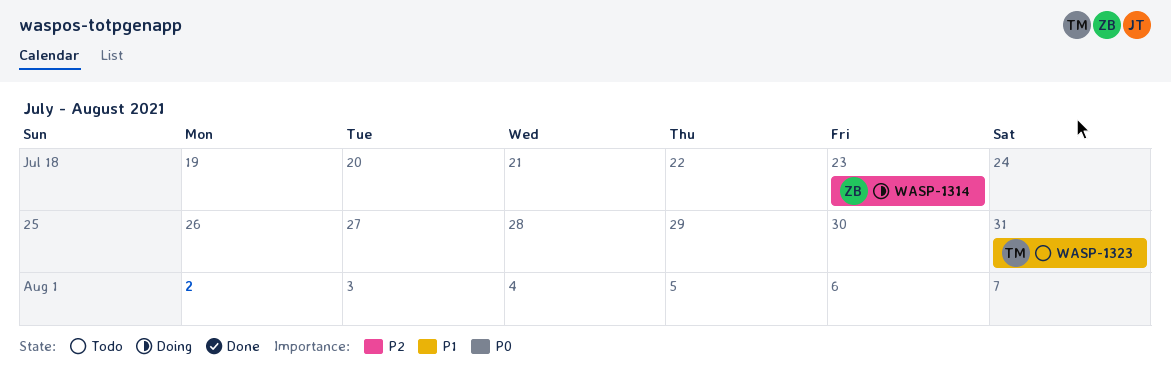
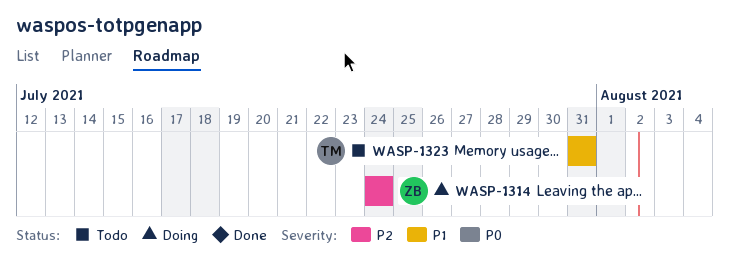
WASP-1314, start: Jul 23 -> Jul 24
WASP-1314, due: Jul 23 -> Jul 24

